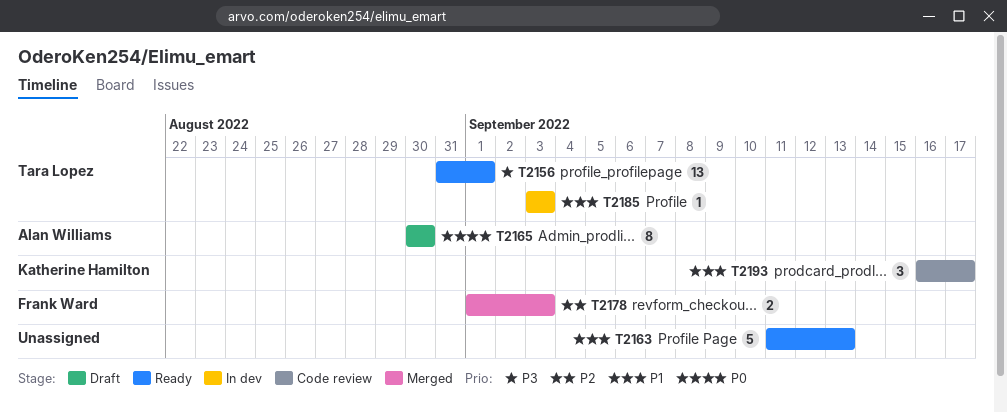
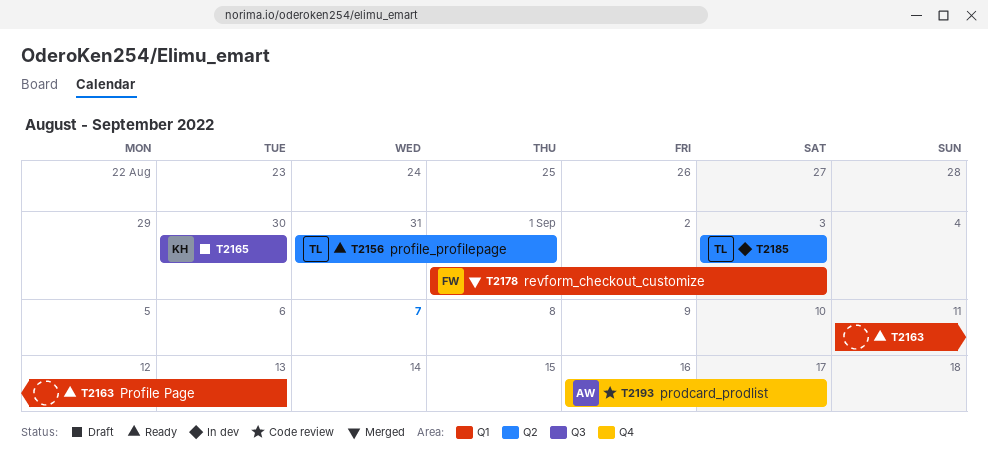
T2165, owner: Alan Williams -> Katherine Hamilton
T2193, owner: Katherine Hamilton -> Alan Williams

